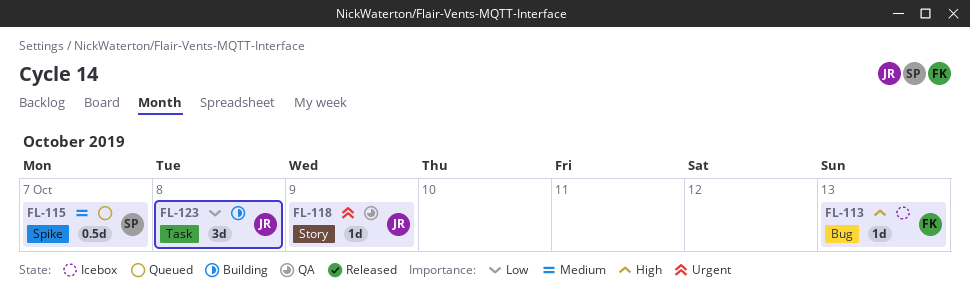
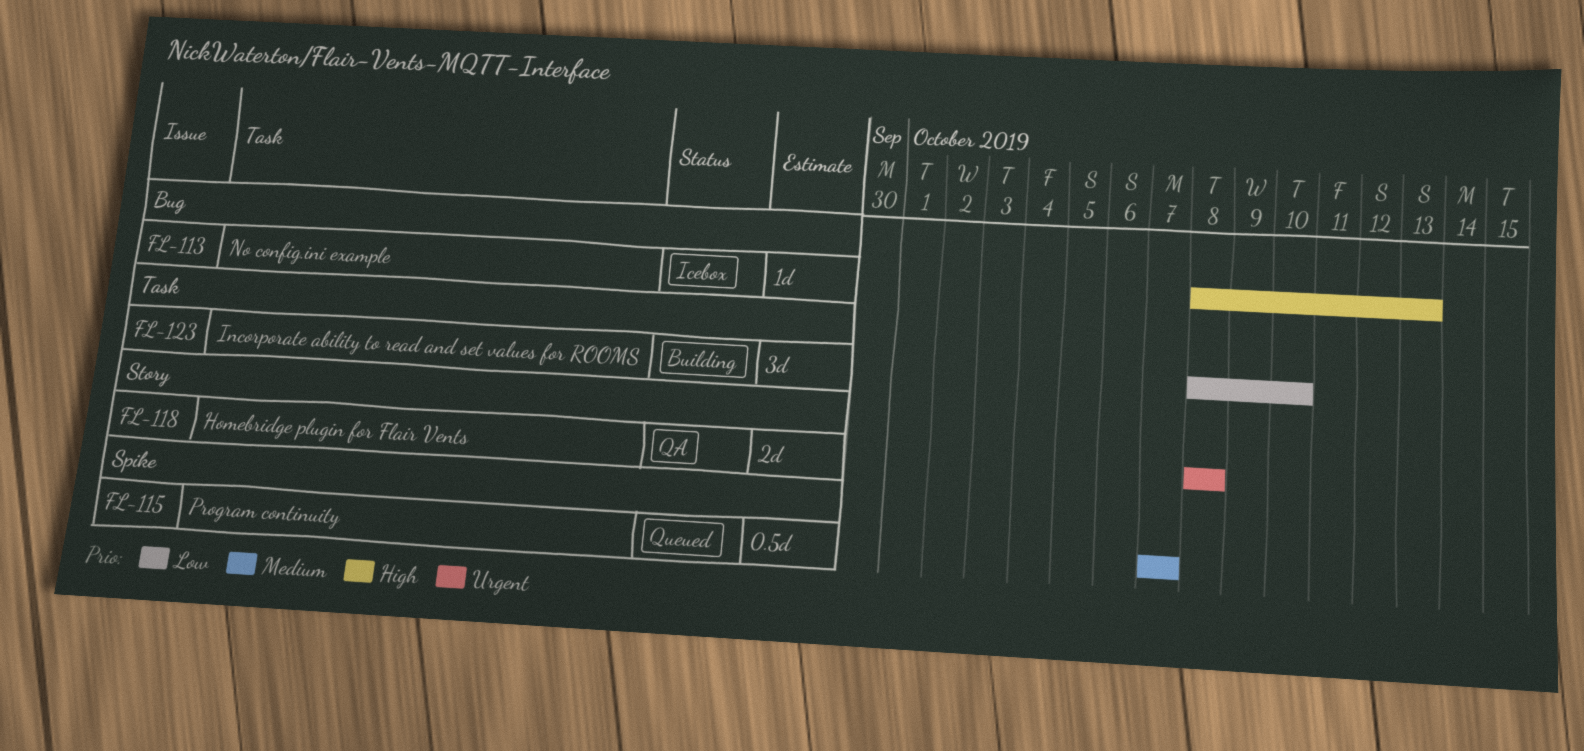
FL-118, estimate: 1d -> 2d
FL-118, due: Oct 9 -> Oct 8
FL-123, due: Oct 8 -> Oct 10

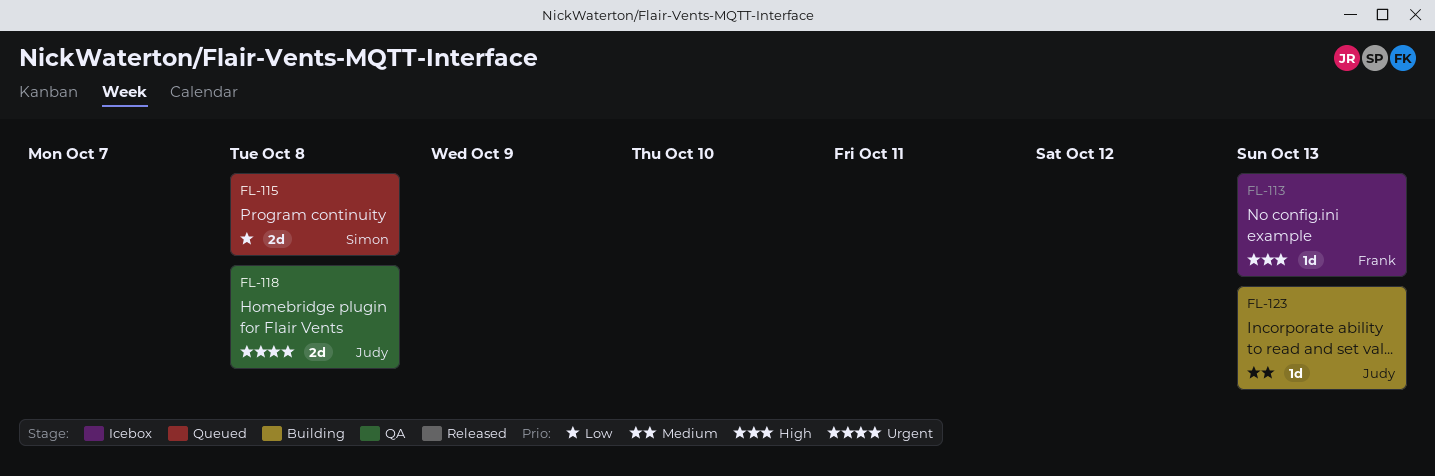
FL-115, priority: Medium -> Low
FL-115, estimate: 0.5d -> 2d
FL-115, due: Oct 7 -> Oct 8
FL-123, priority: Low -> Medium
FL-123, estimate: 3d -> 1d
FL-123, due: Oct 10 -> Oct 13

